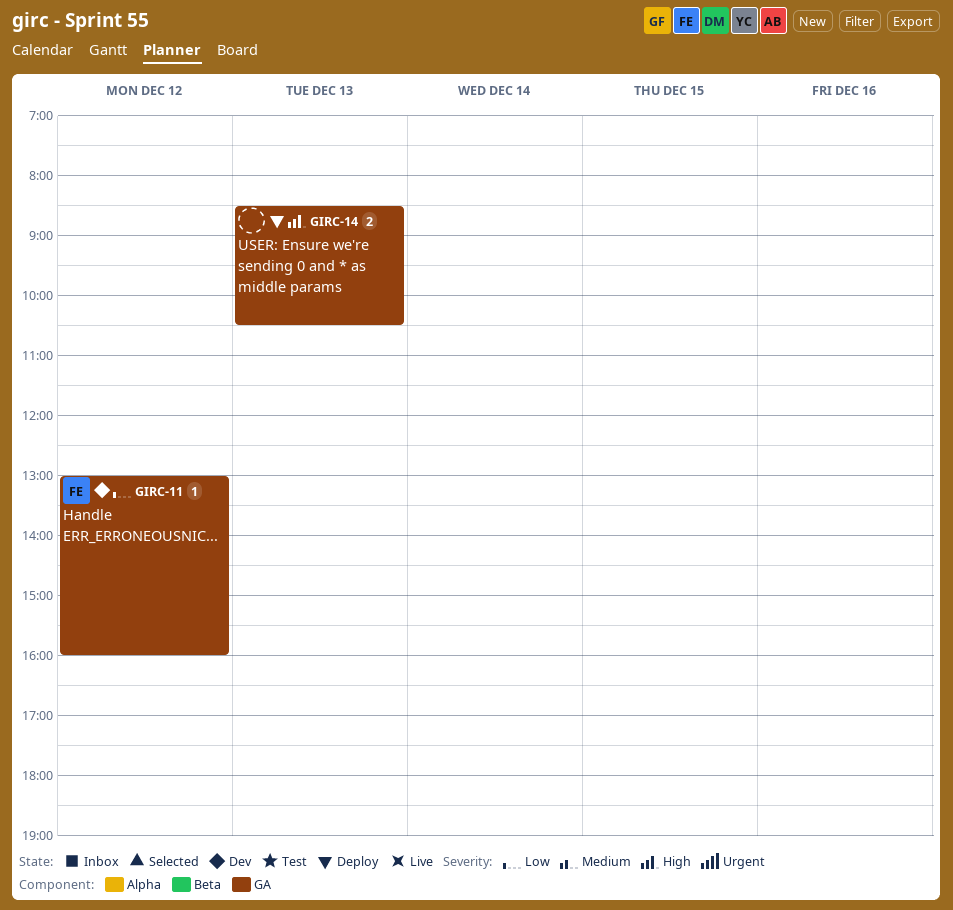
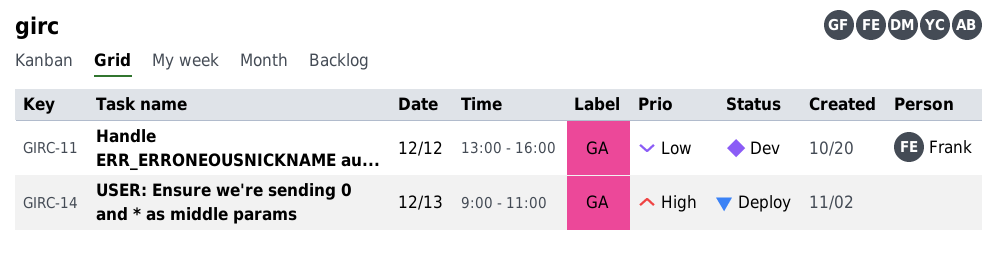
GIRC-14, begins: 08:30 -> 09:00
GIRC-14, ends: 10:30 -> 11:00

